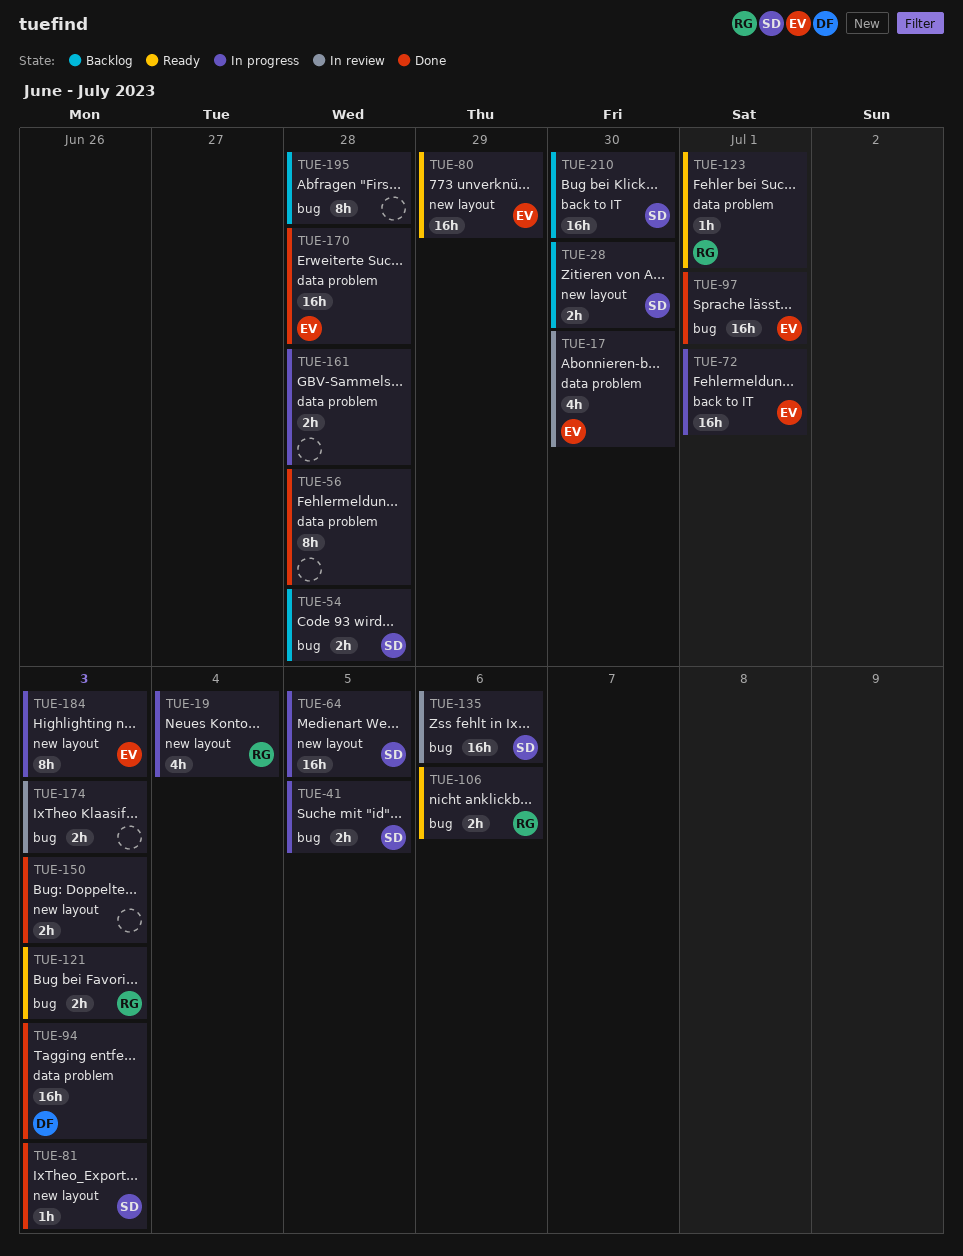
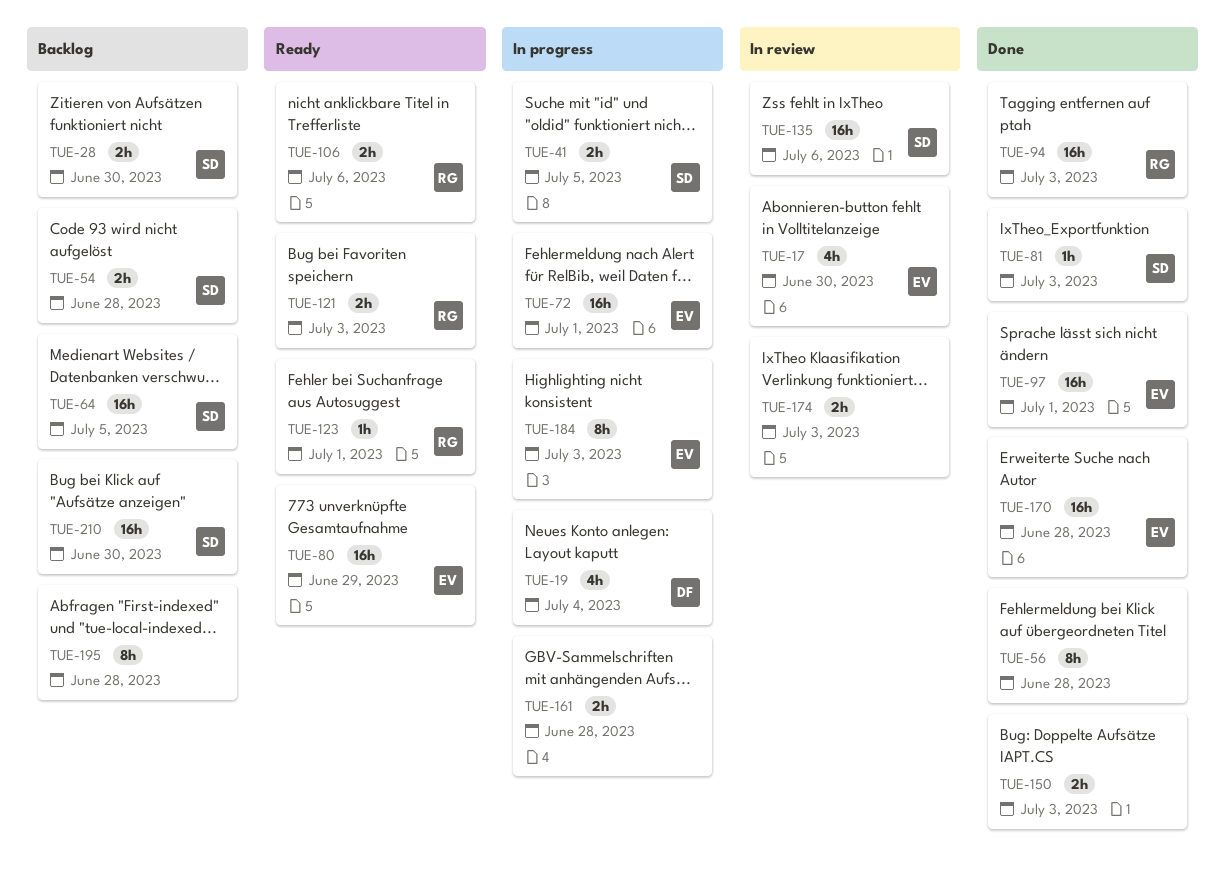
TUE-19, owner: RG -> DF
TUE-64, status: In progress -> Backlog
TUE-94, owner: DF -> RG

